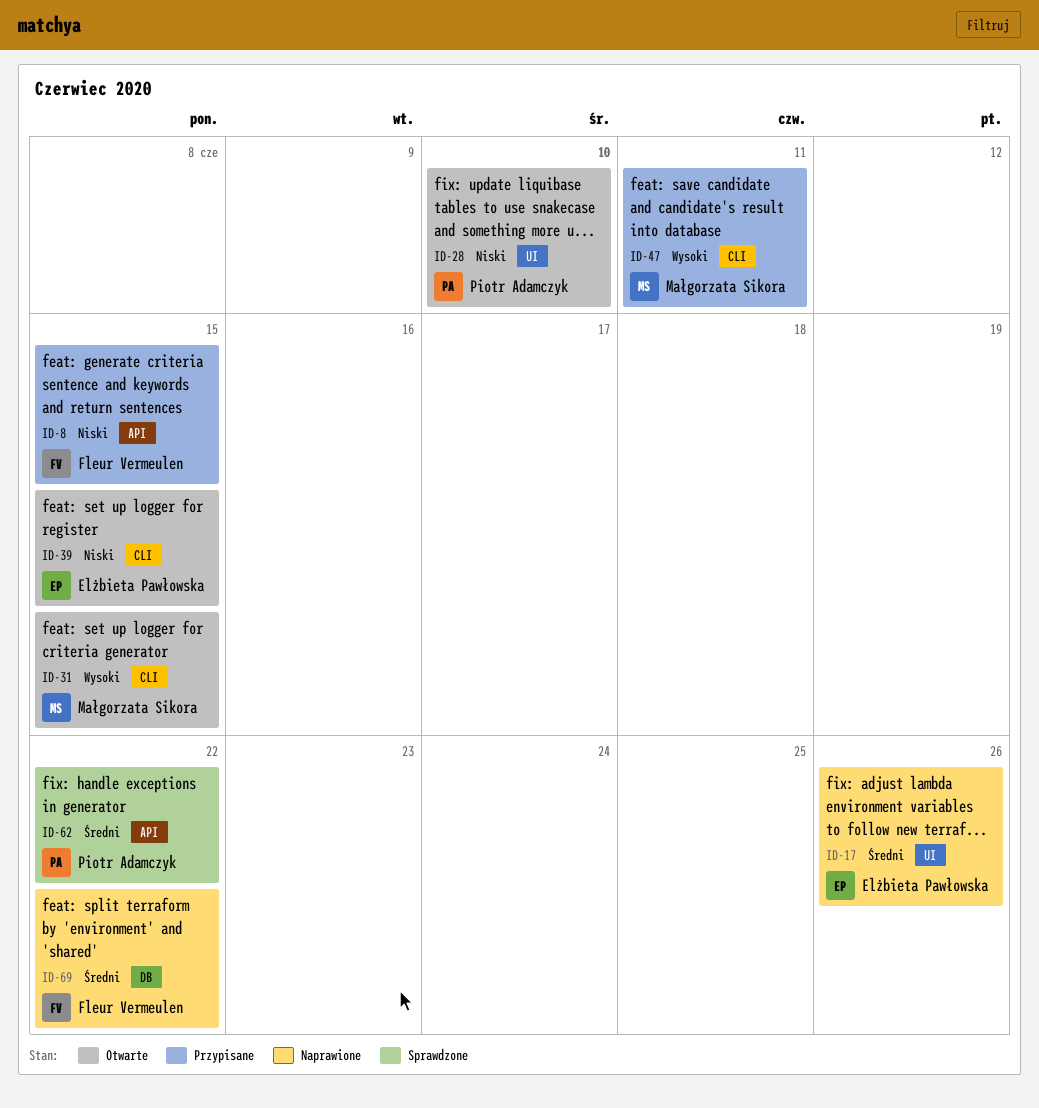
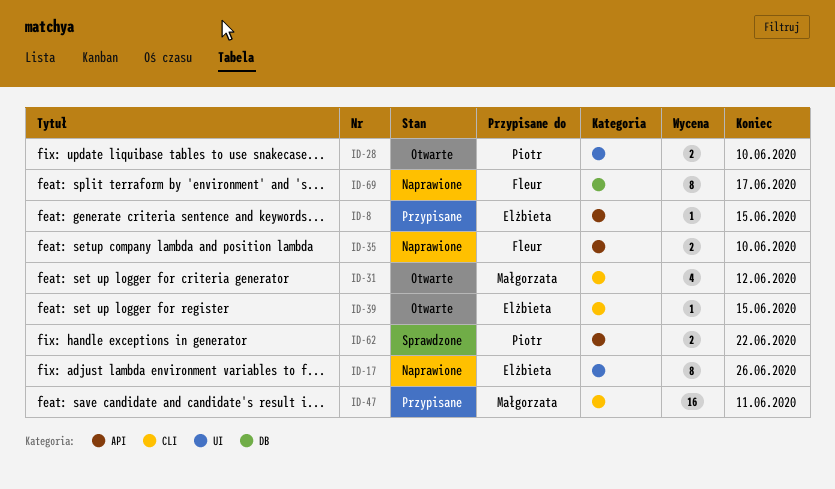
ID-8, owner: Fleur Vermeulen -> Elżbieta Pawłowska
ID-31, due: Jun 15 -> Jun 12
ID-35: none -> present
ID-69, due: Jun 22 -> Jun 17

